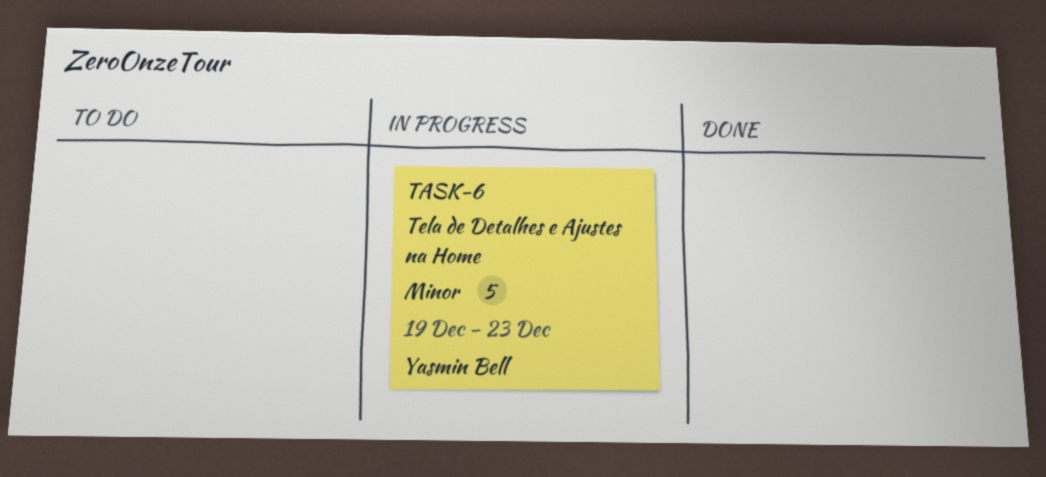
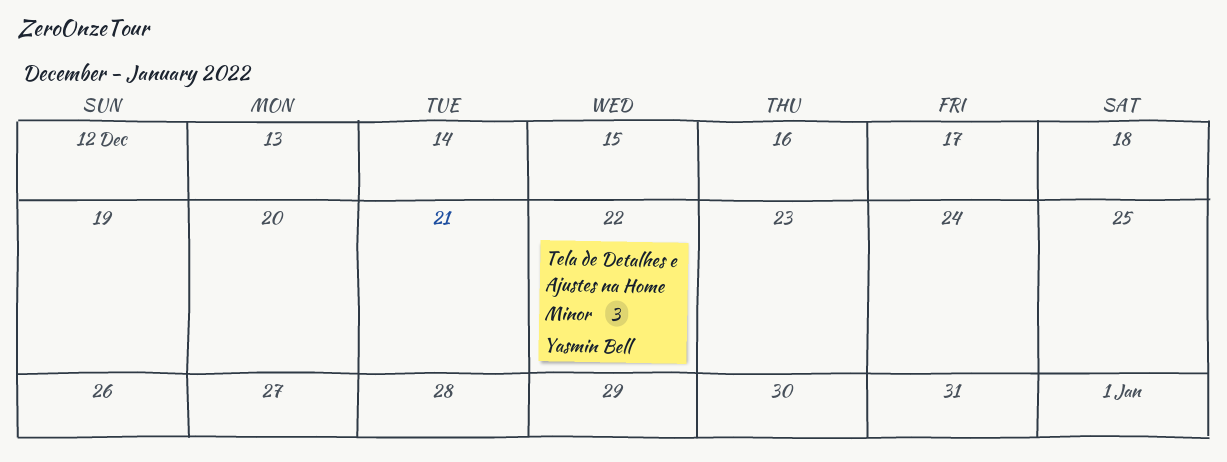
Tela de Detalhes e Ajustes na Home, estimate: 5 -> 3
Tela de Detalhes e Ajustes na Home, due: Dec 23 -> Dec 22

